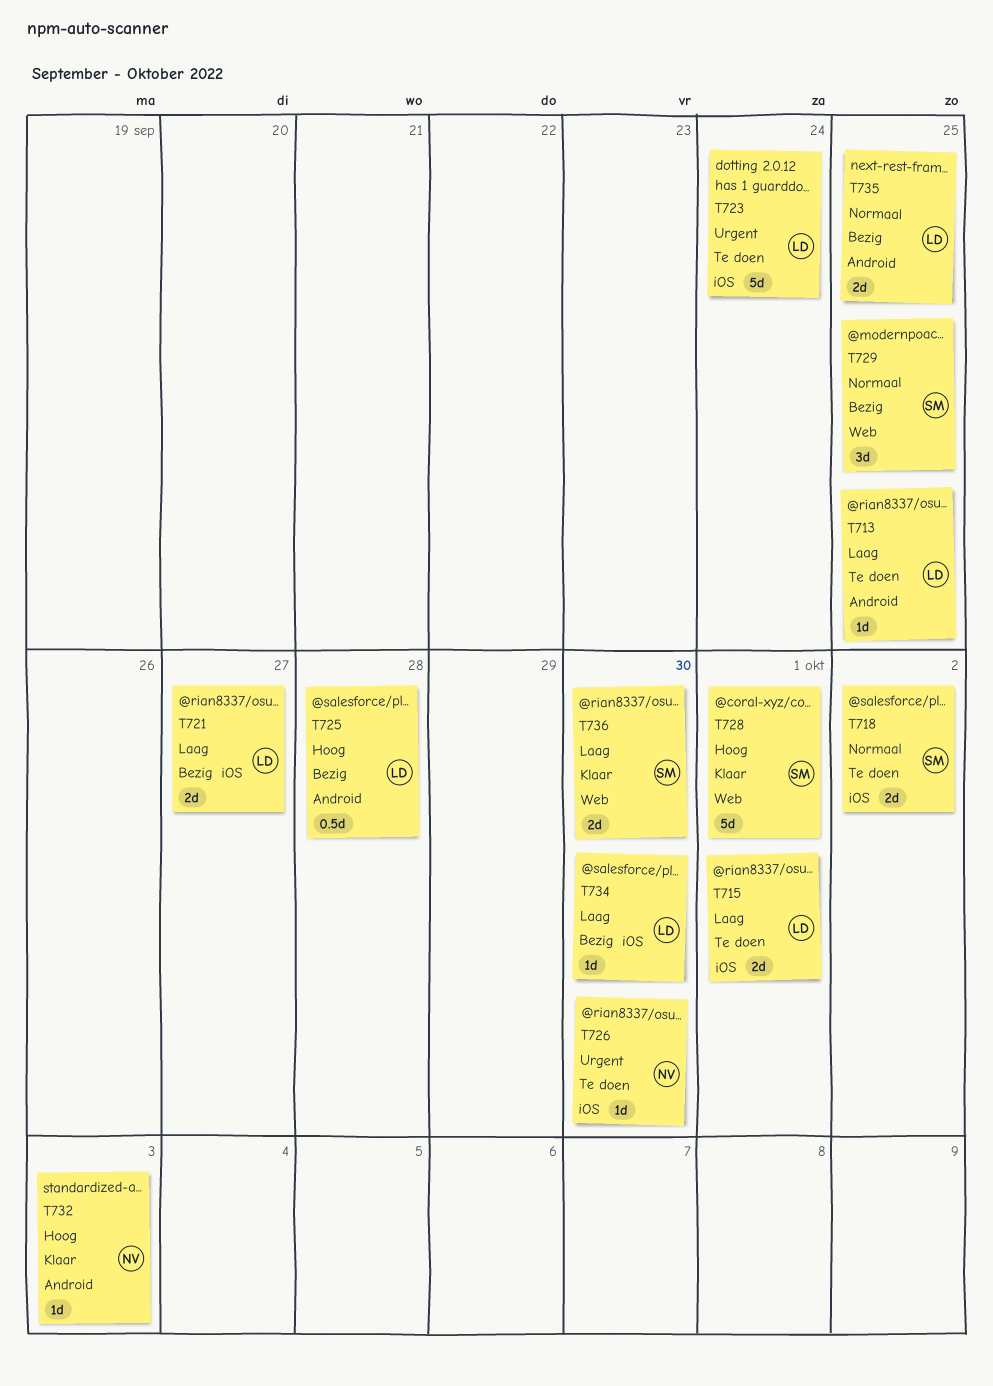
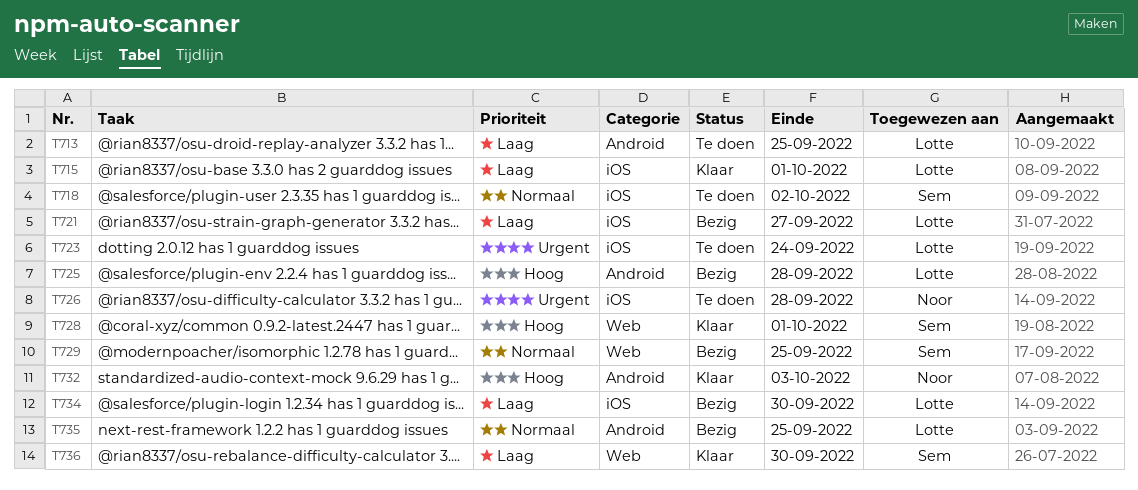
T715, status: Te doen -> Klaar
T726, due: Sep 30 -> Sep 28

